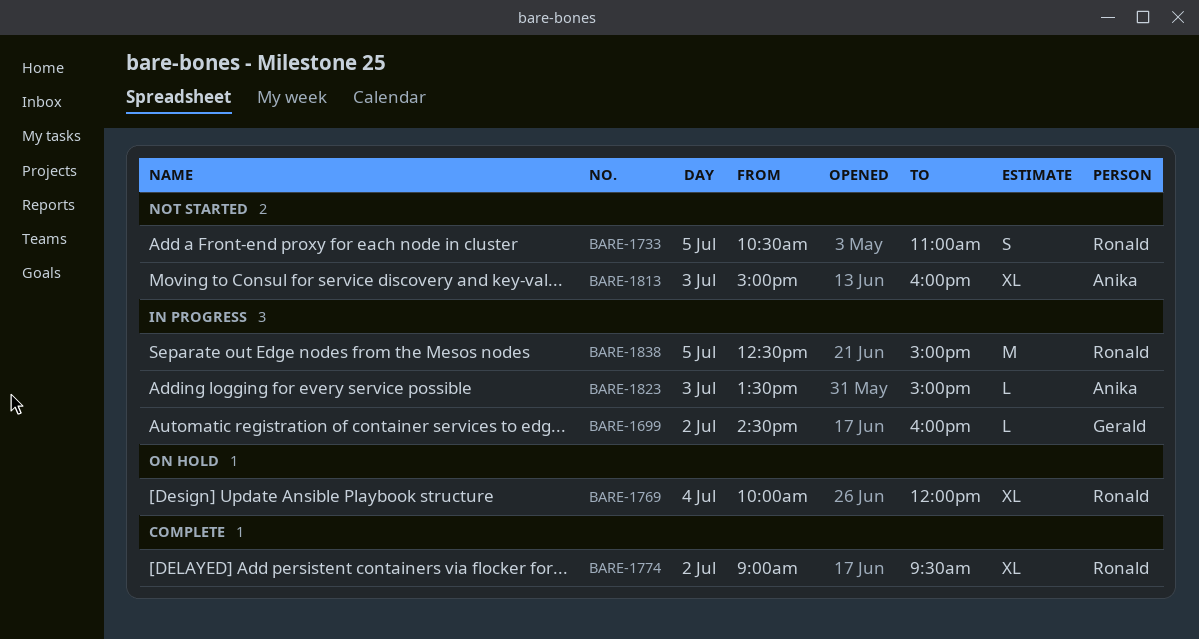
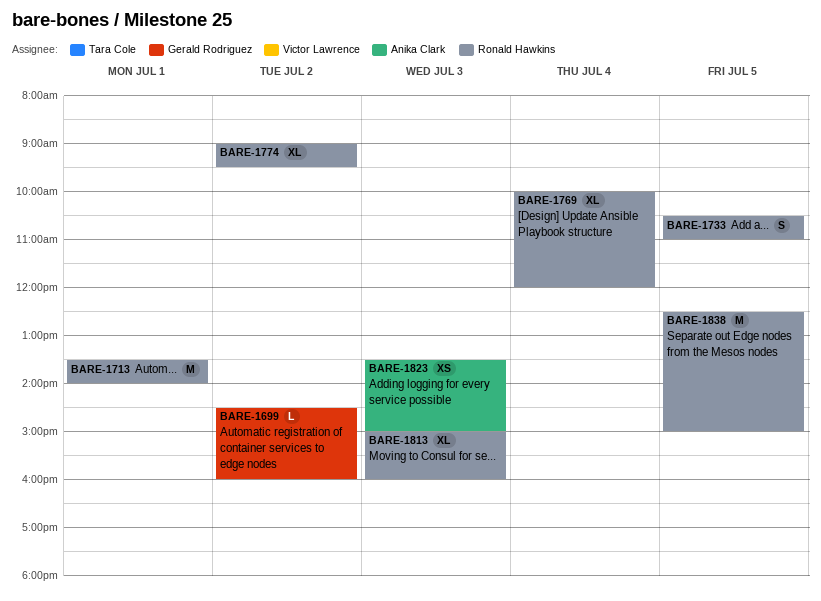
BARE-1713: none -> present
BARE-1813, owner: Anika Clark -> Ronald Hawkins
BARE-1823, estimate: L -> XS

